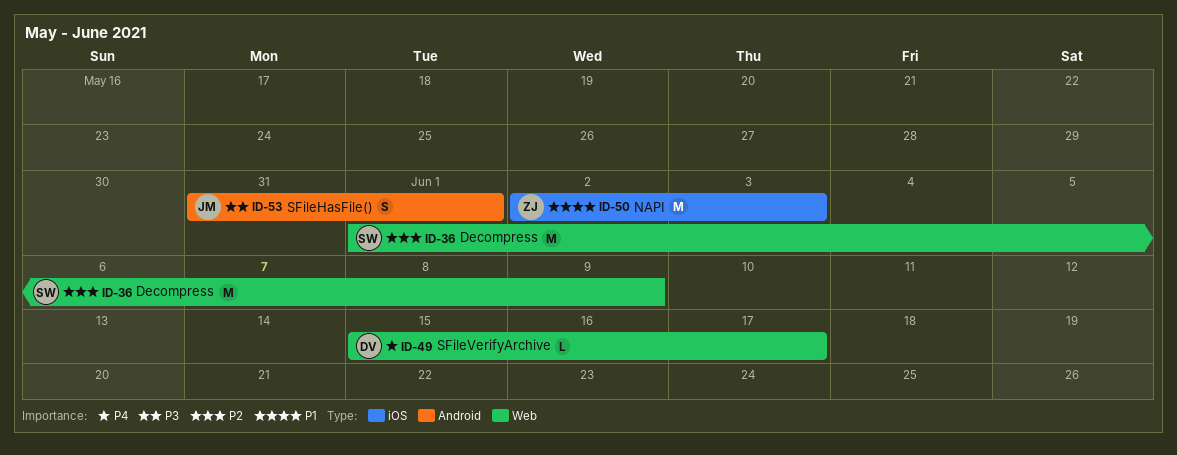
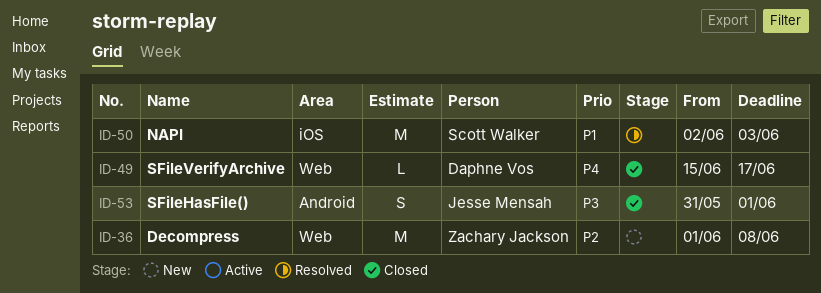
ID-36, owner: Scott Walker -> Zachary Jackson
ID-36, due: Jun 9 -> Jun 8
ID-50, owner: Zachary Jackson -> Scott Walker

